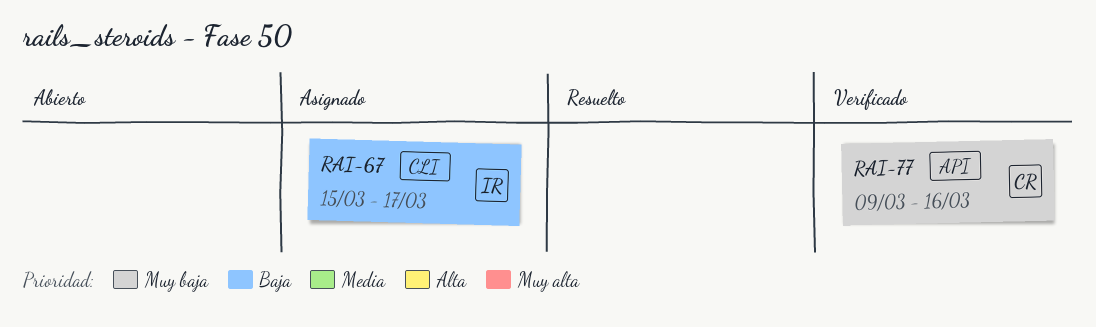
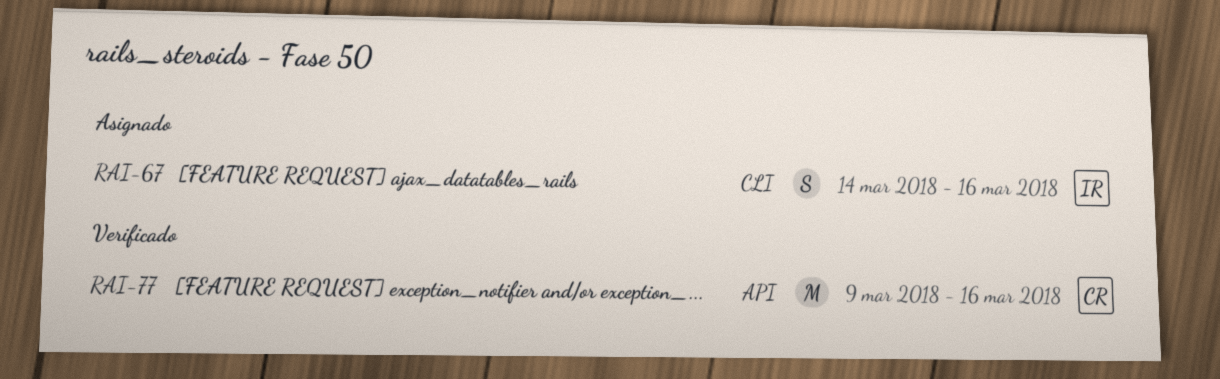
RAI-67, start: Mar 15 -> Mar 14
RAI-67, due: Mar 17 -> Mar 16

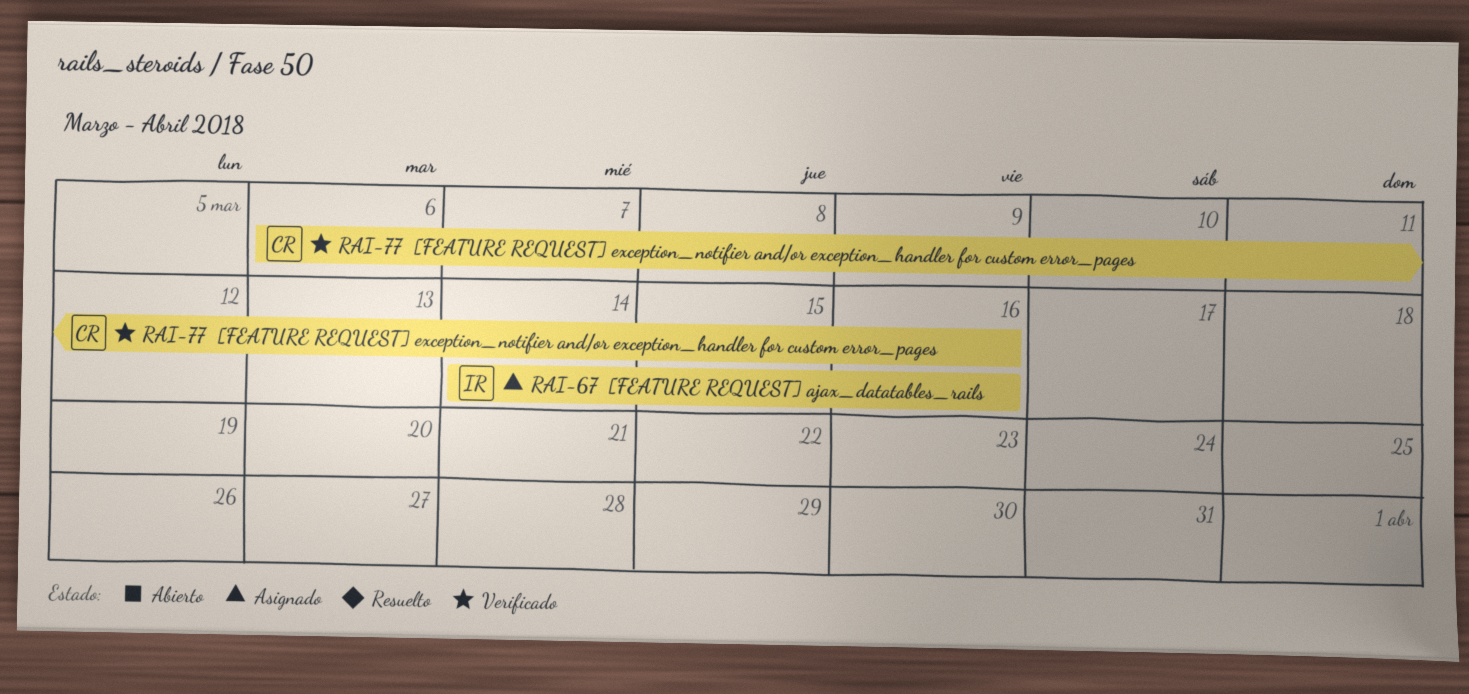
RAI-77, start: Mar 9 -> Mar 6

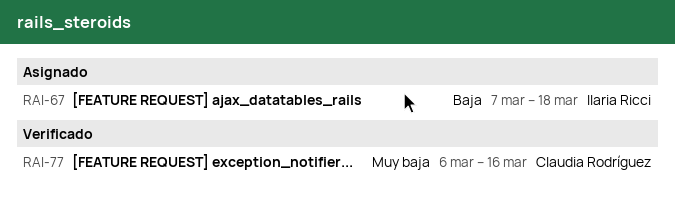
RAI-67, start: Mar 14 -> Mar 7
RAI-67, due: Mar 16 -> Mar 18

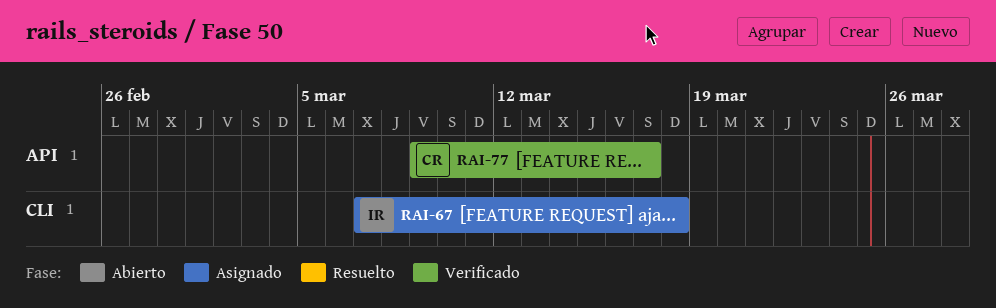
RAI-77, start: Mar 6 -> Mar 9
RAI-77, due: Mar 16 -> Mar 17

